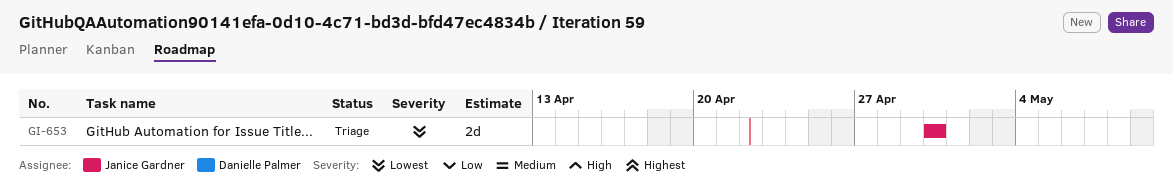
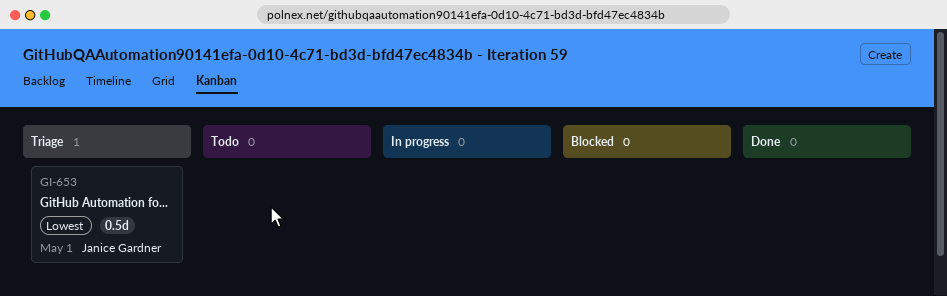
GI-653, estimate: 2d -> 0.5d
GI-653, due: Apr 30 -> May 1

